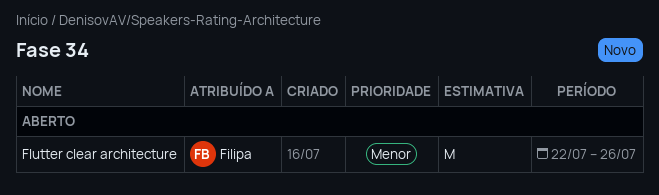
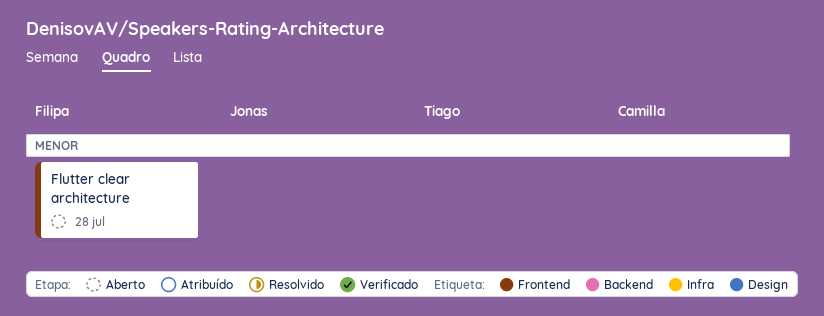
Flutter clear architecture, due: Jul 26 -> Jul 28

